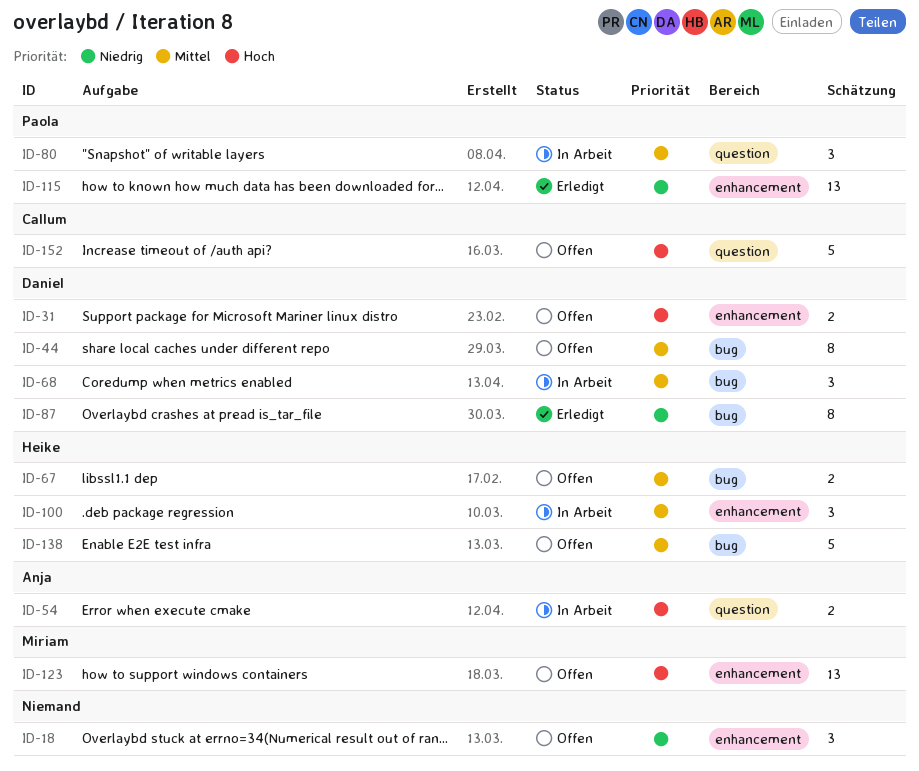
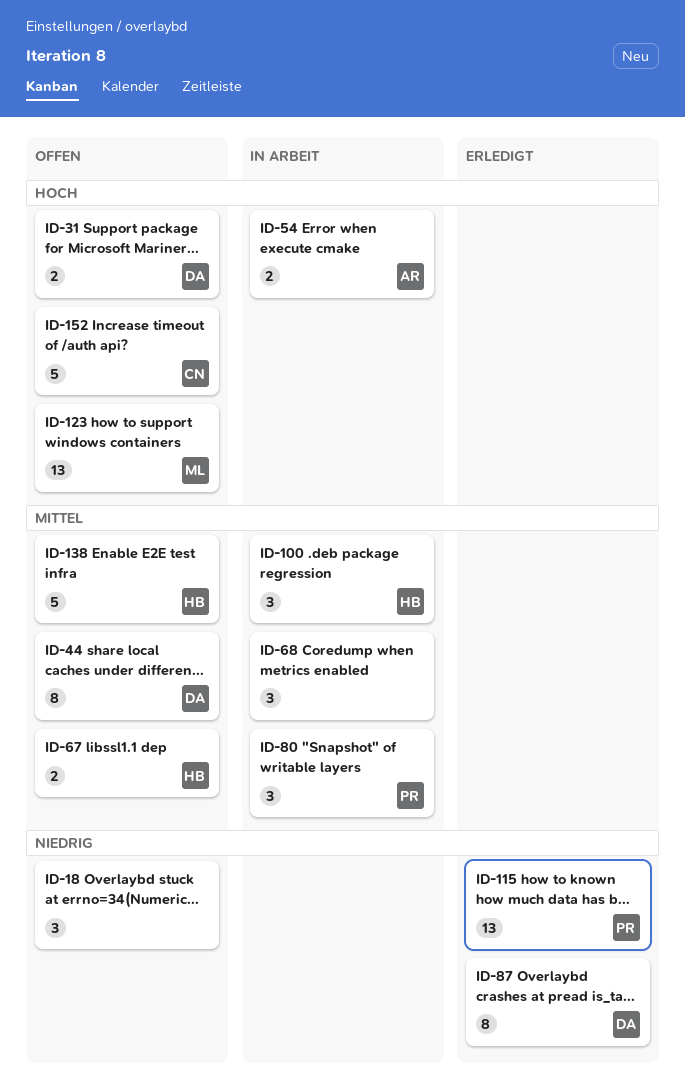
ID-68, owner: Daniel -> none

